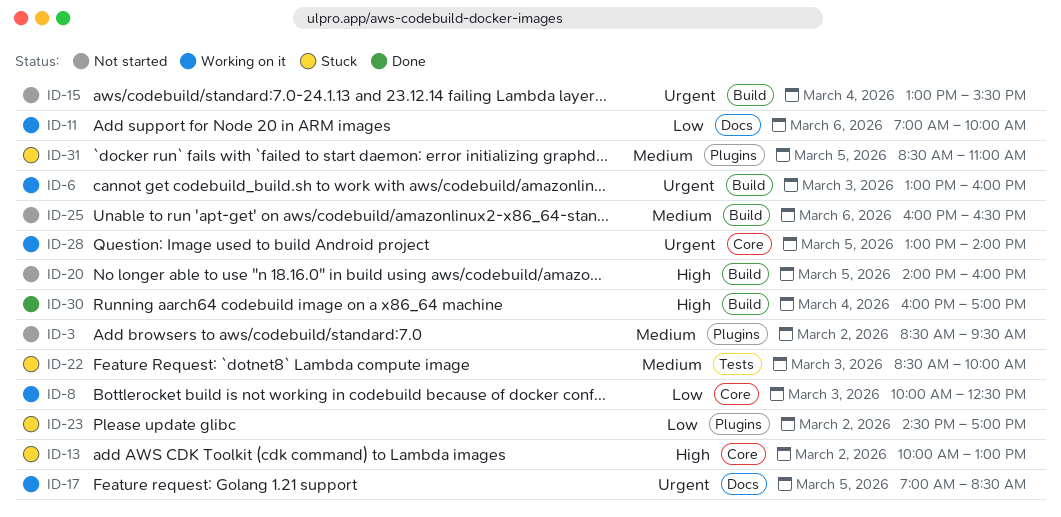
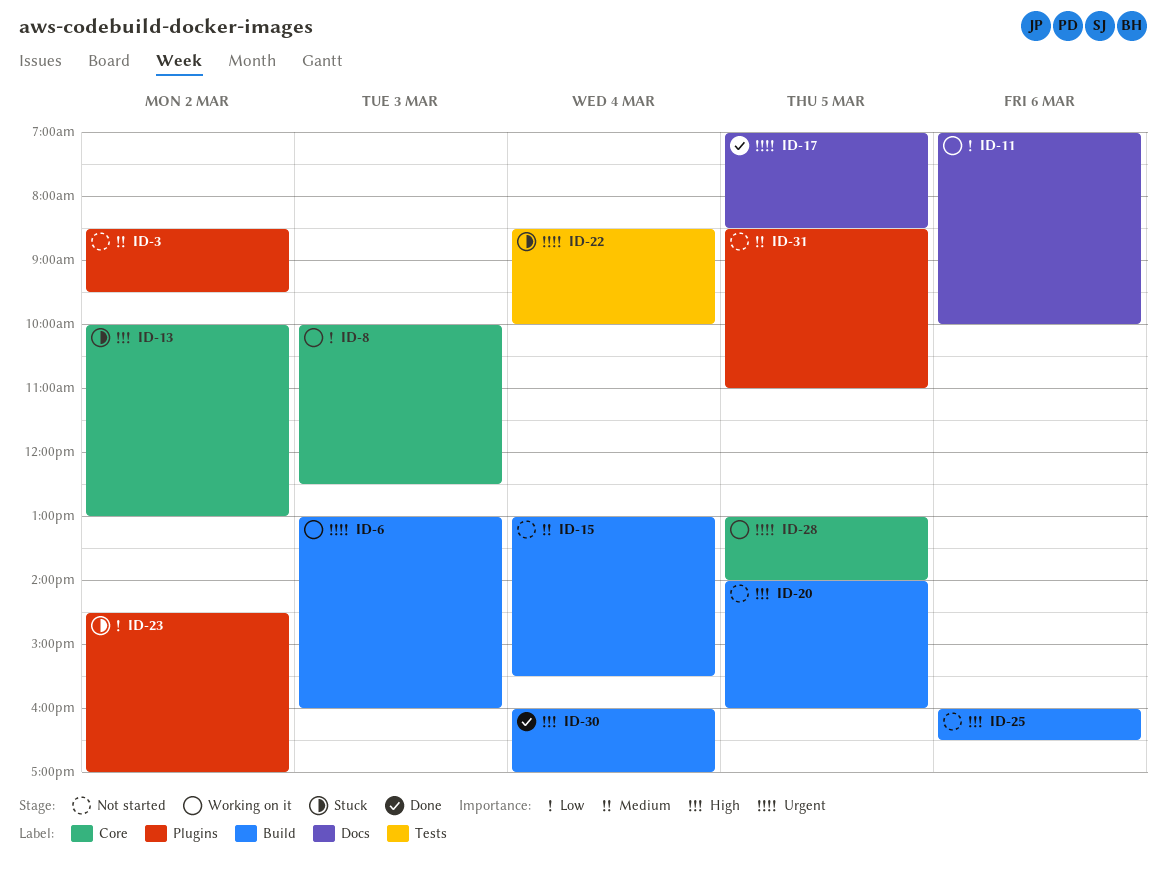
ID-15, priority: Urgent -> Medium
ID-17, status: Working on it -> Done
ID-22, priority: Medium -> Urgent
ID-22, day: Mar 3 -> Mar 4
ID-25, priority: Medium -> High
ID-31, status: Stuck -> Not started

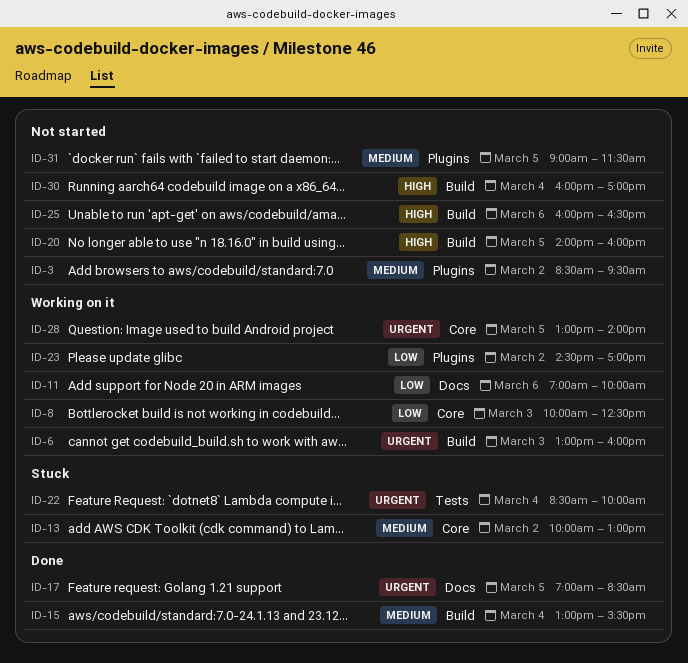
ID-13, priority: High -> Medium
ID-15, status: Not started -> Done
ID-23, status: Stuck -> Working on it
ID-30, status: Done -> Not started
ID-31, begins: 08:30 -> 09:00
ID-31, ends: 11:00 -> 11:30

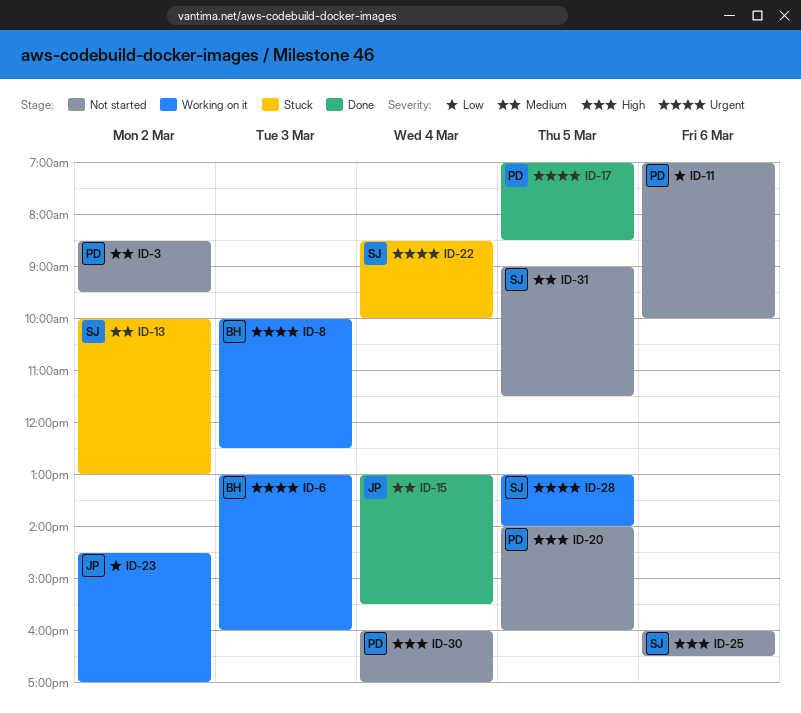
ID-8, priority: Low -> Urgent
ID-11, status: Working on it -> Not started

